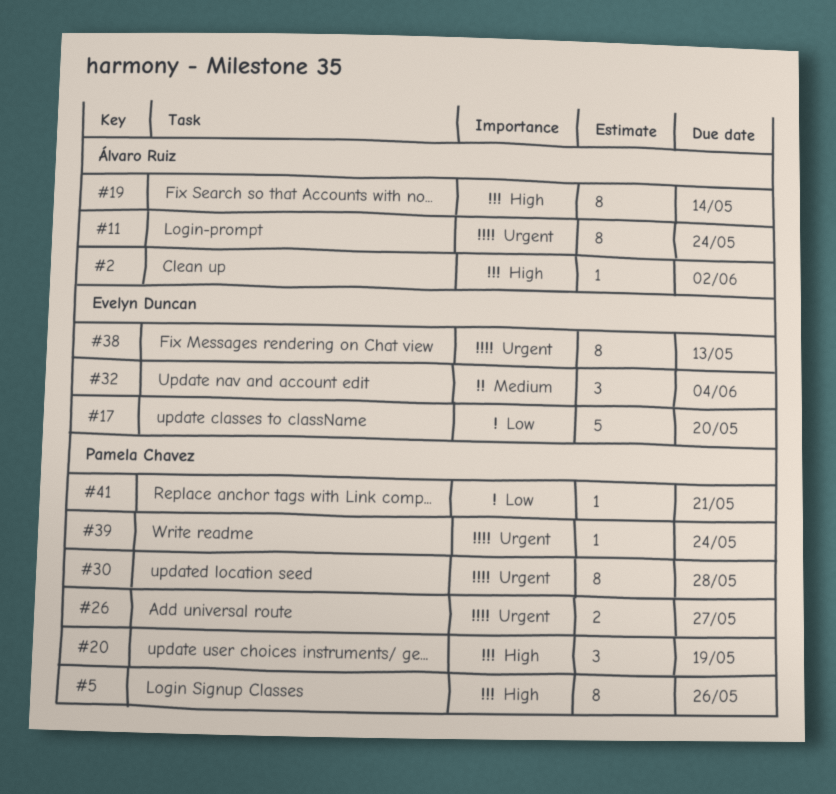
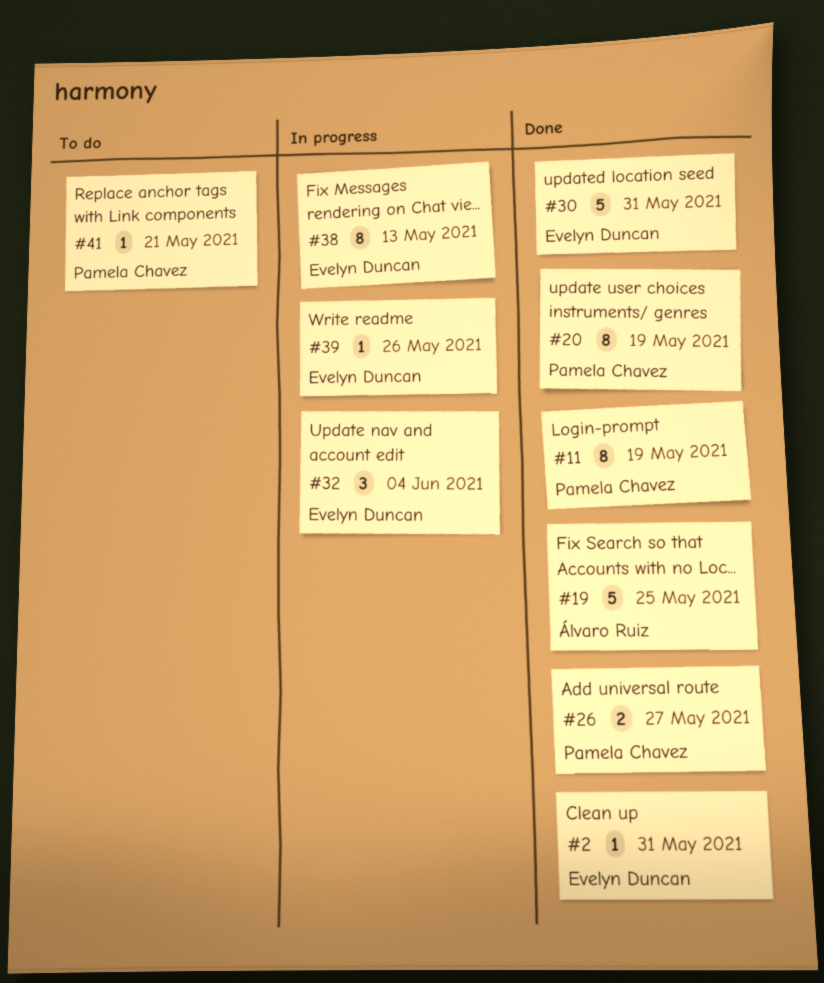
#2, owner: Álvaro Ruiz -> Evelyn Duncan
#2, due: Jun 2 -> May 31
#5: present -> none
#11, owner: Álvaro Ruiz -> Pamela Chavez
#11, due: May 24 -> May 19
#17: present -> none
#19, estimate: 8 -> 5
#19, due: May 14 -> May 25
#20, estimate: 3 -> 8
#30, owner: Pamela Chavez -> Evelyn Duncan
#30, estimate: 8 -> 5
#30, due: May 28 -> May 31
#39, owner: Pamela Chavez -> Evelyn Duncan
#39, due: May 24 -> May 26

